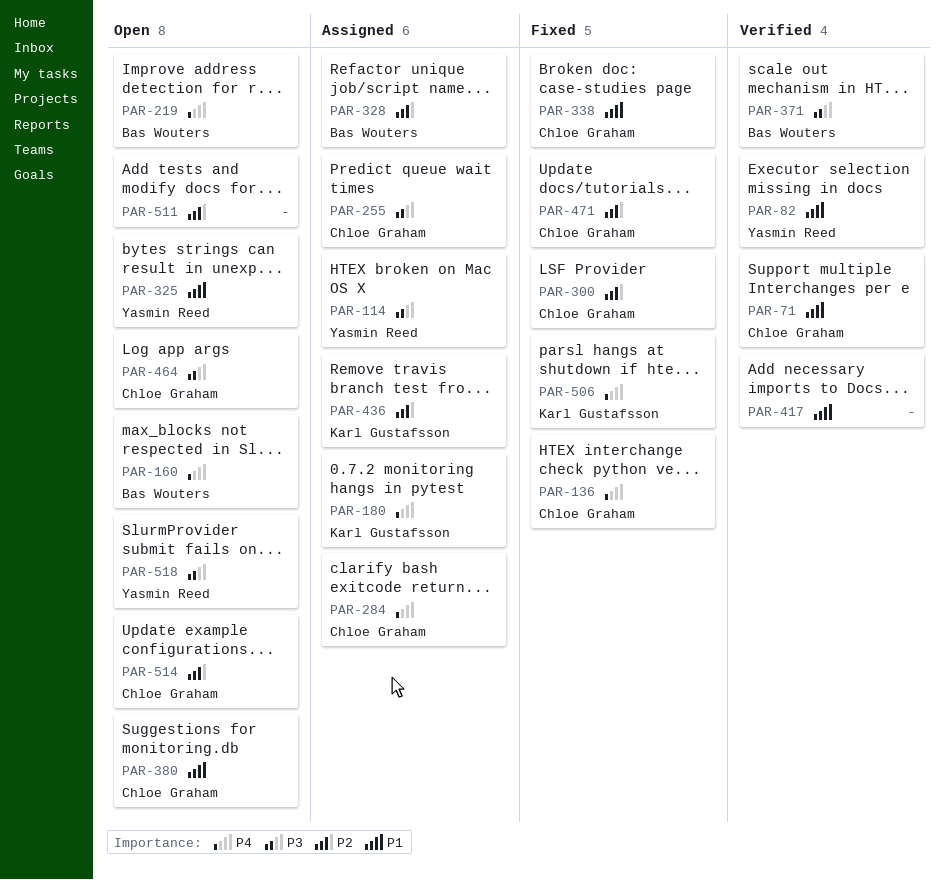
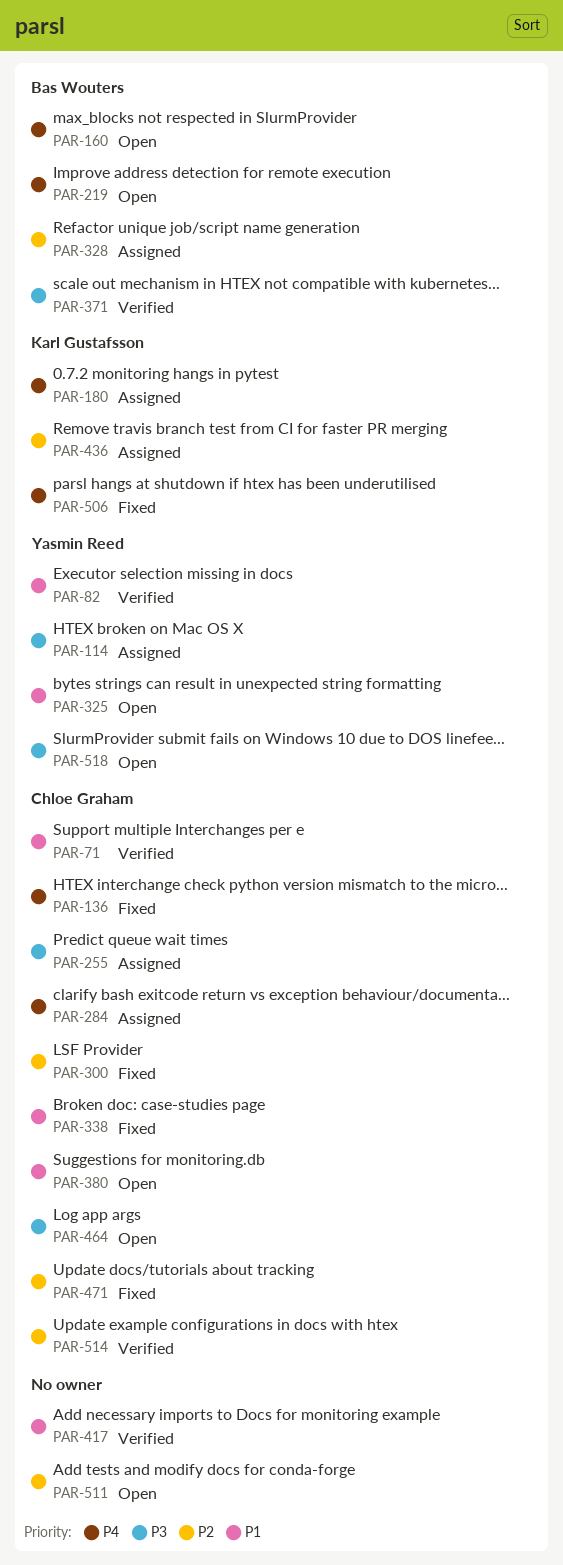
PAR-514, status: Open -> Verified

